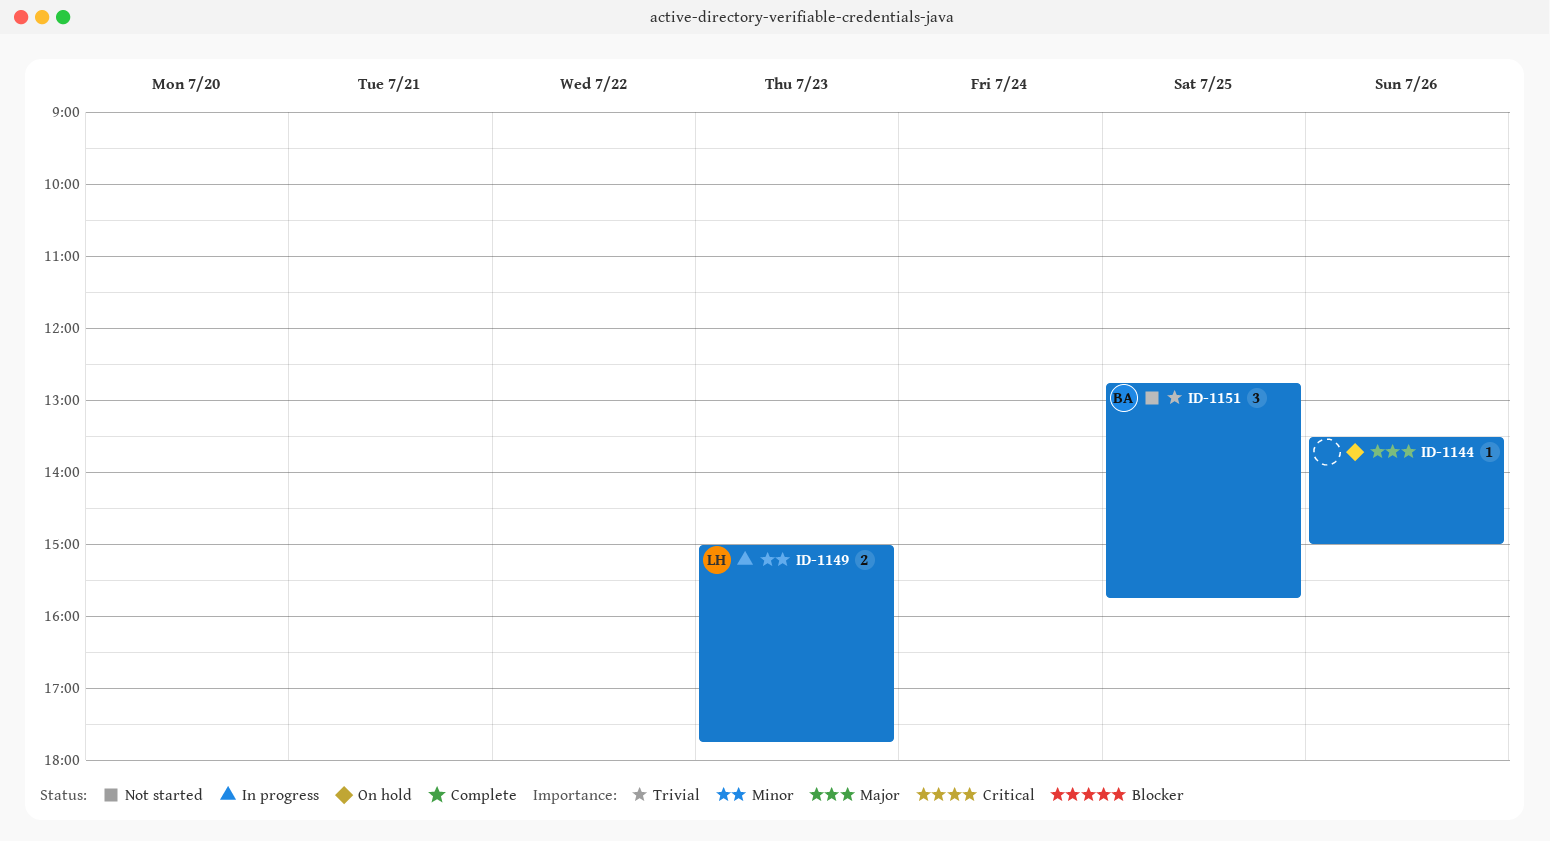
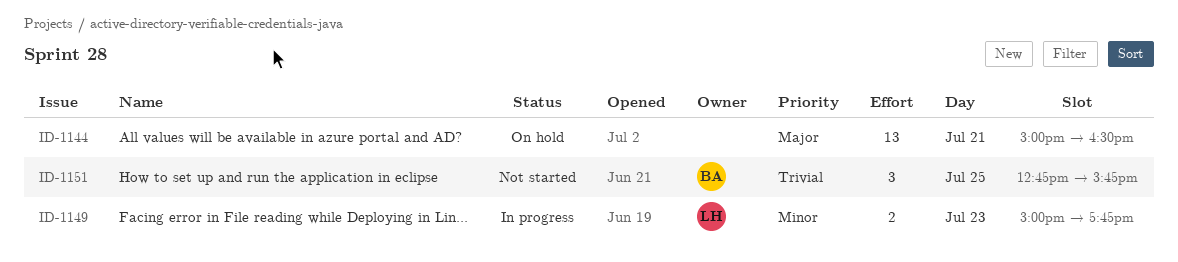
ID-1144, estimate: 1 -> 13
ID-1144, day: Jul 26 -> Jul 21
ID-1144, begins: 13:30 -> 15:00
ID-1144, ends: 15:00 -> 16:30

